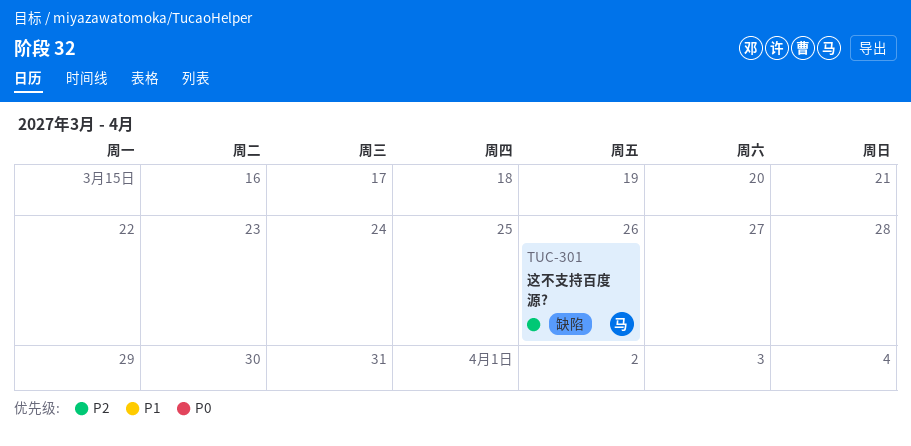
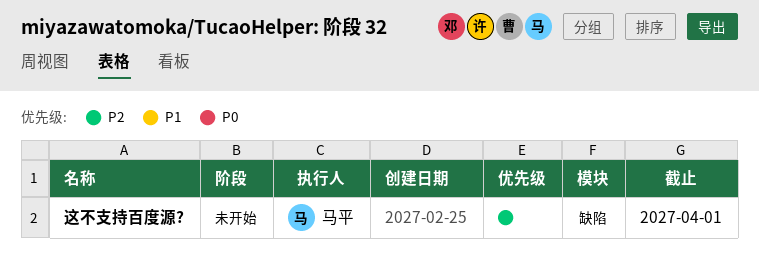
这不支持百度源?, due: Mar 26 -> Apr 1

